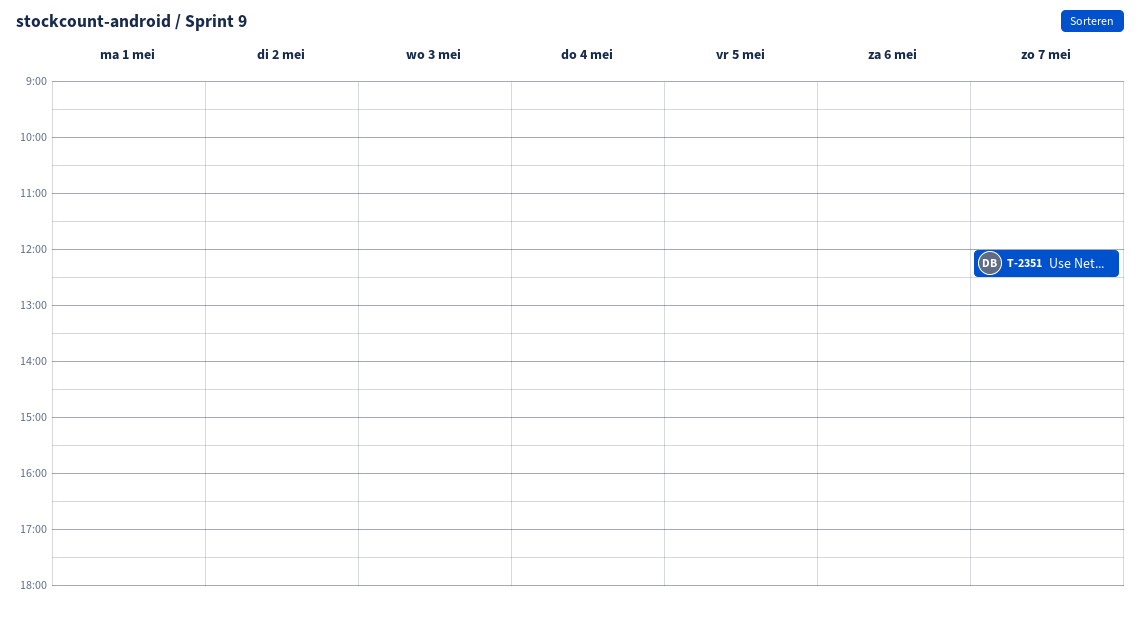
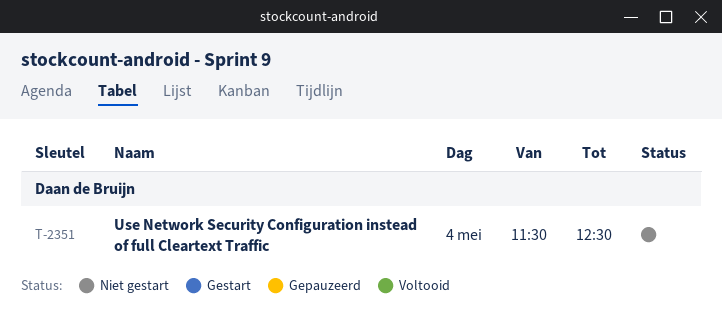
T-2351, day: May 7 -> May 4
T-2351, begins: 12:00 -> 11:30

